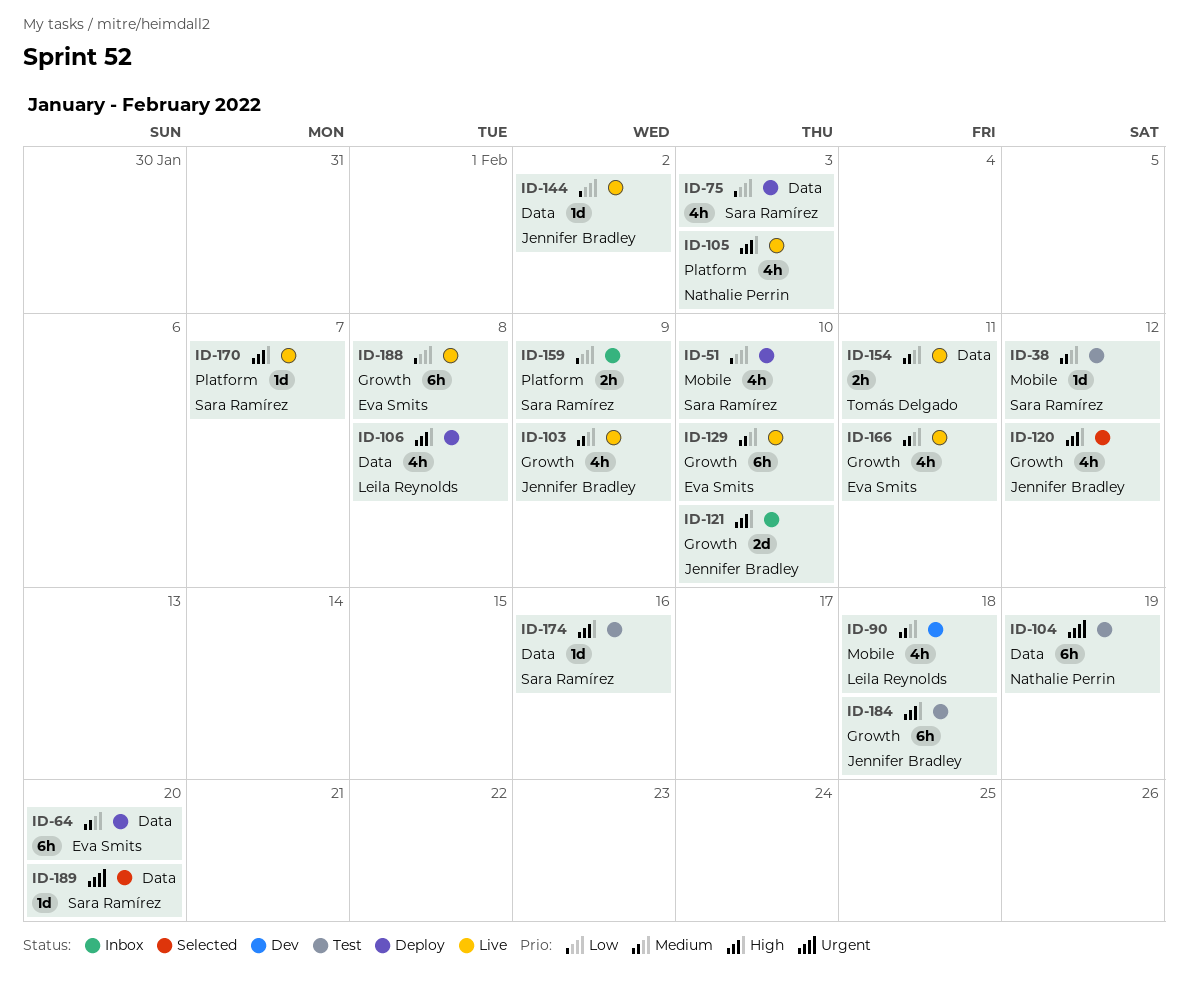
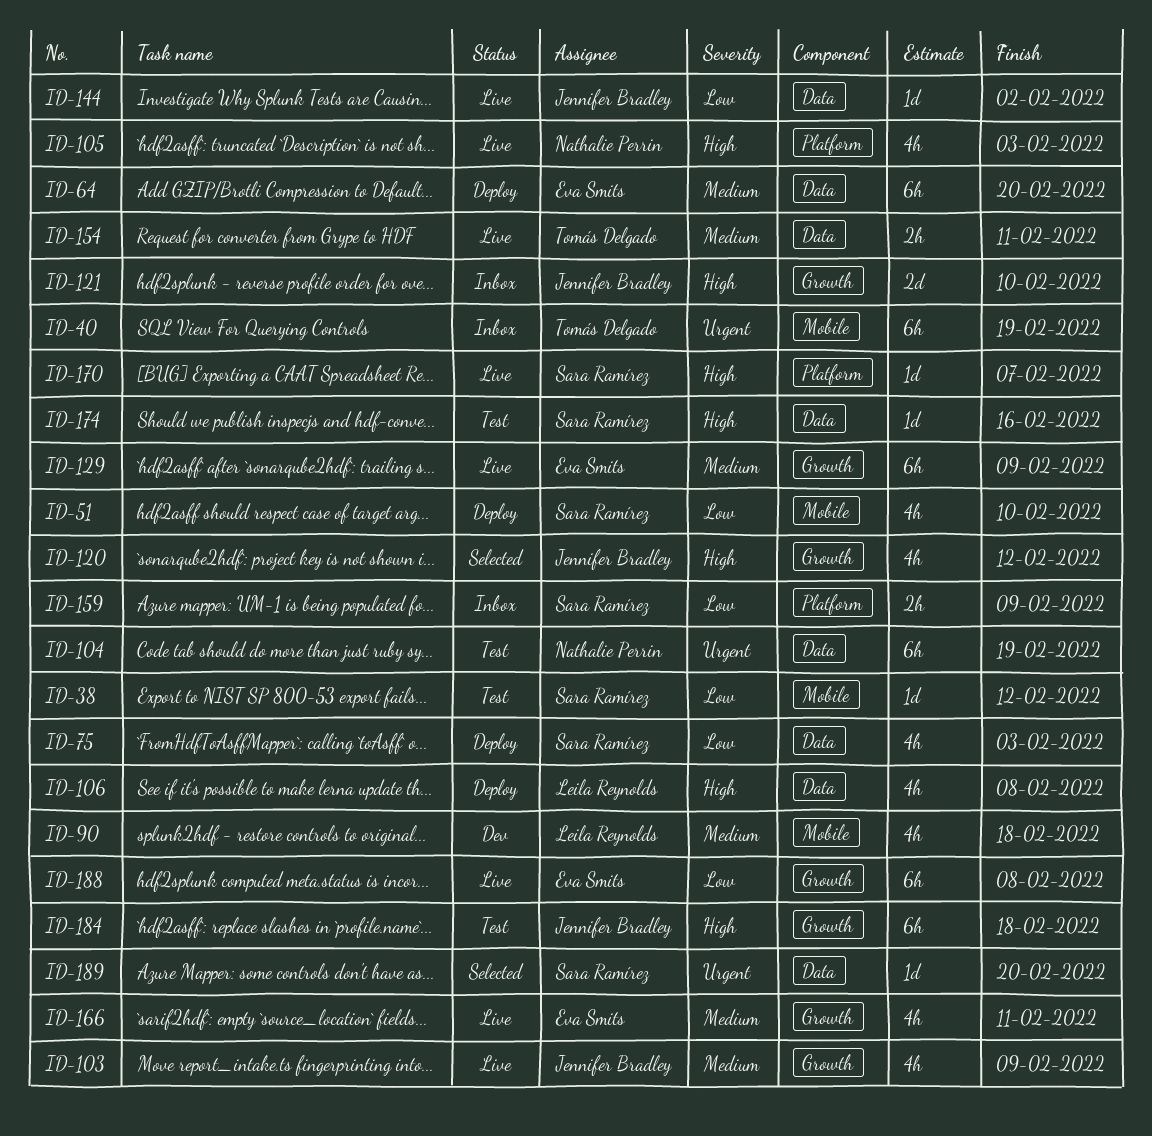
ID-38, priority: Medium -> Low
ID-40: none -> present
ID-129, due: Feb 10 -> Feb 9

